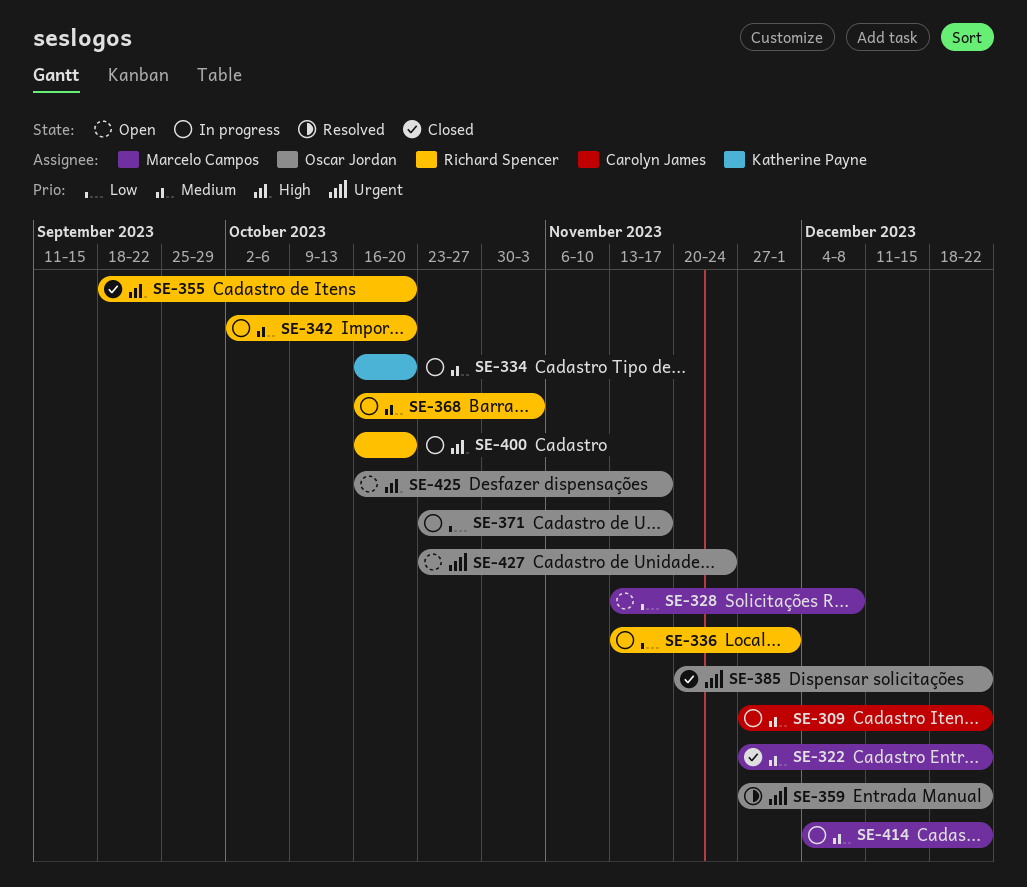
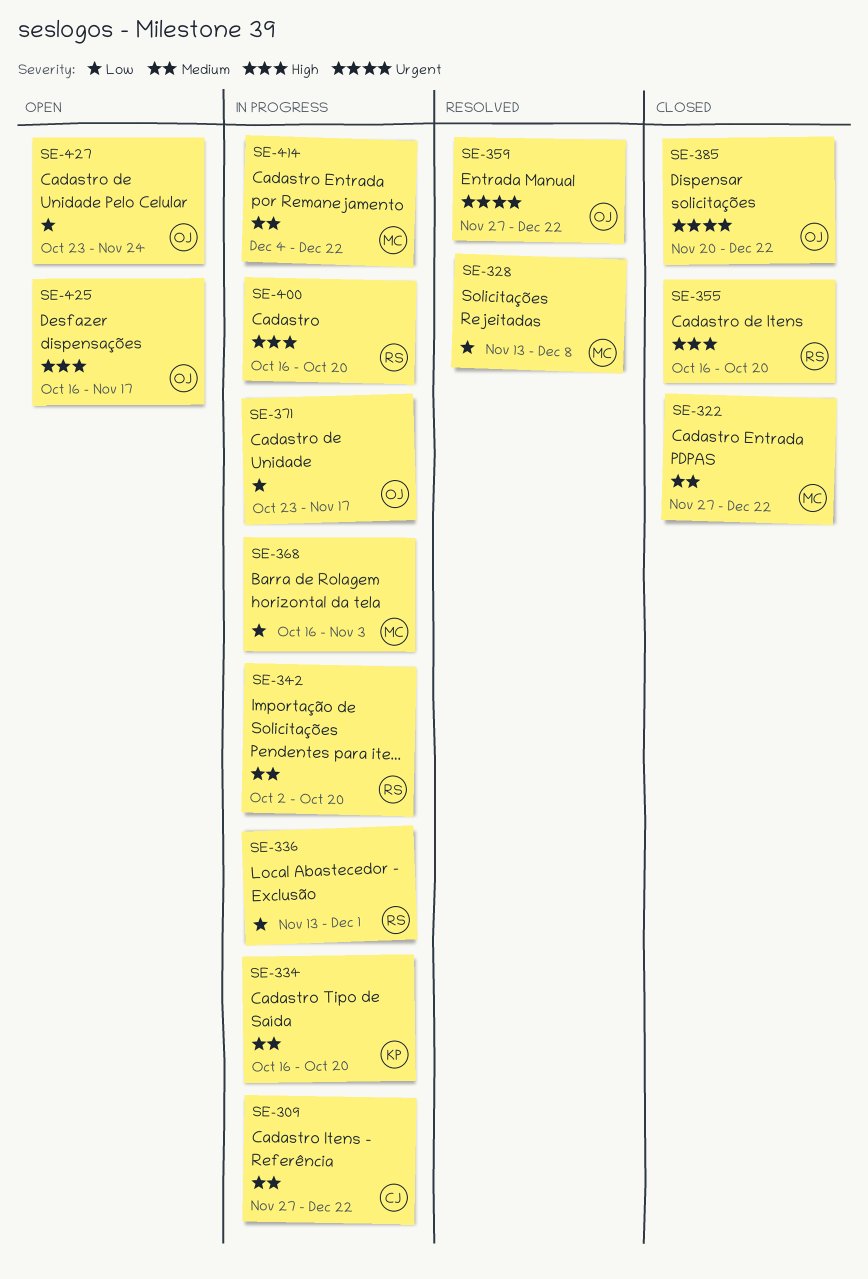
SE-328, status: Open -> Resolved
SE-355, start: Sep 18 -> Oct 16
SE-368, owner: Richard Spencer -> Marcelo Campos
SE-368, priority: Medium -> Low
SE-427, priority: Urgent -> Low

